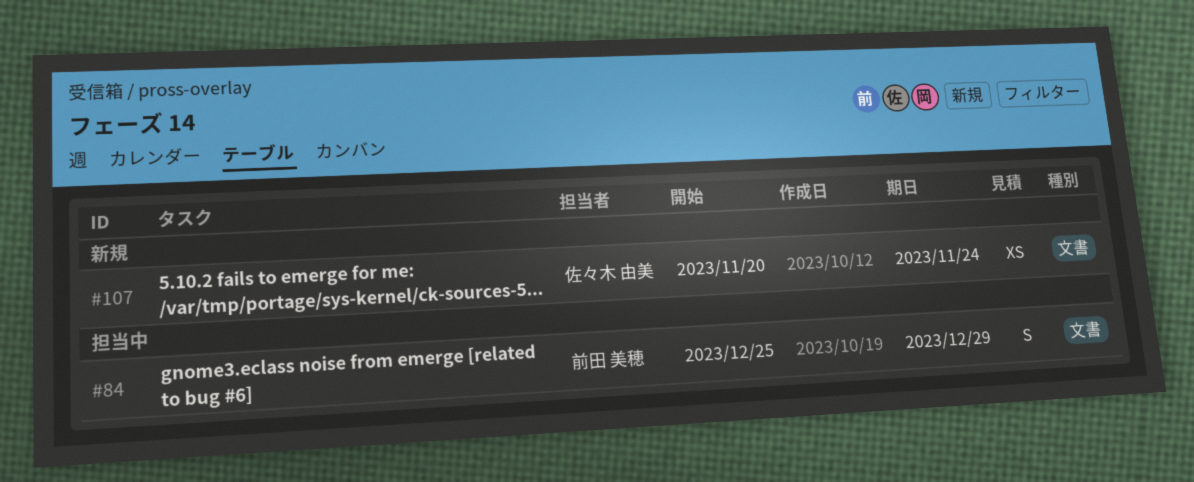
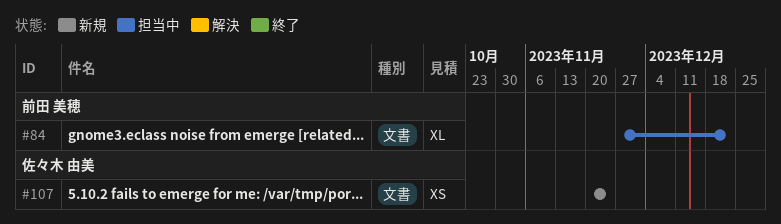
#84, estimate: S -> XL
#84, start: Dec 25 -> Nov 27
#84, due: Dec 29 -> Dec 22

